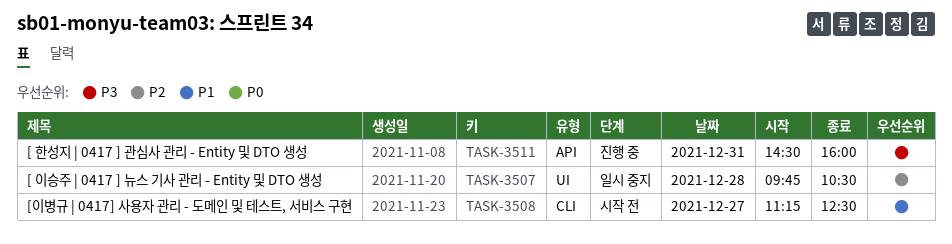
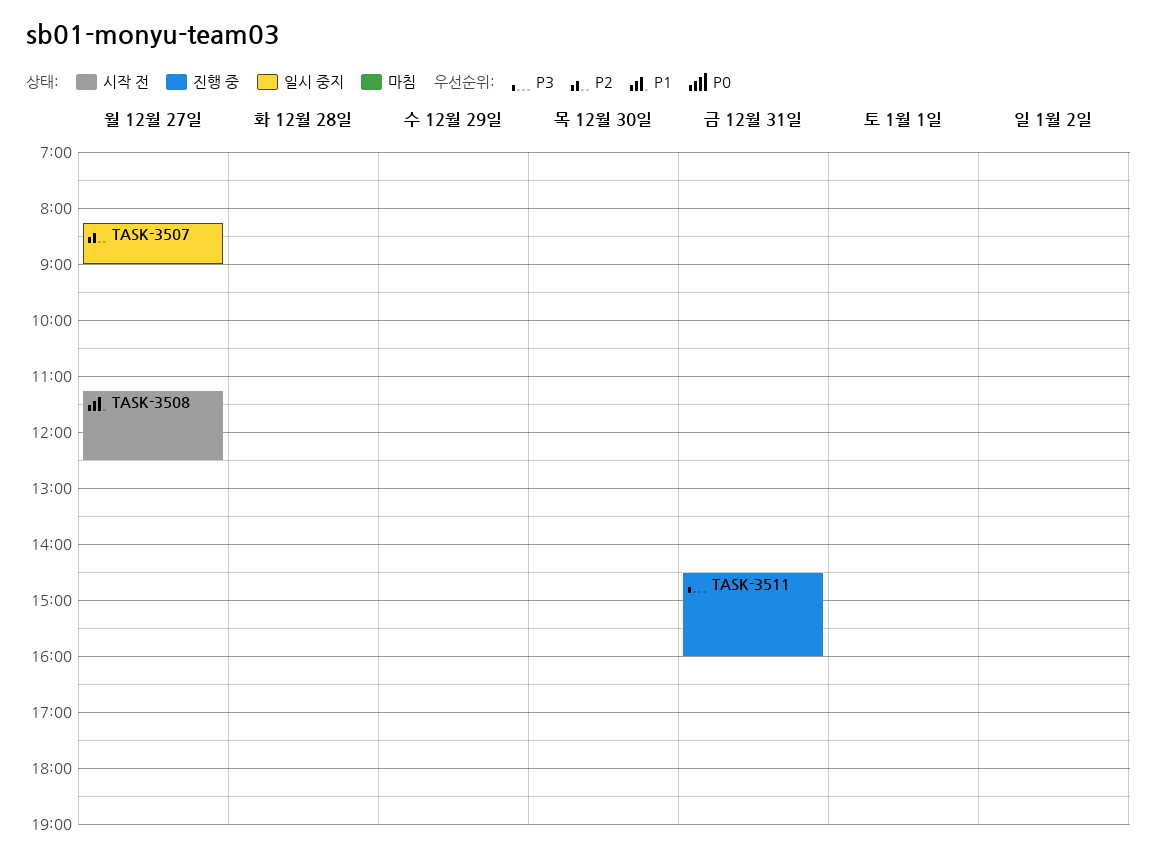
TASK-3507, day: Dec 28 -> Dec 27
TASK-3507, begins: 09:45 -> 08:15
TASK-3507, ends: 10:30 -> 09:00

